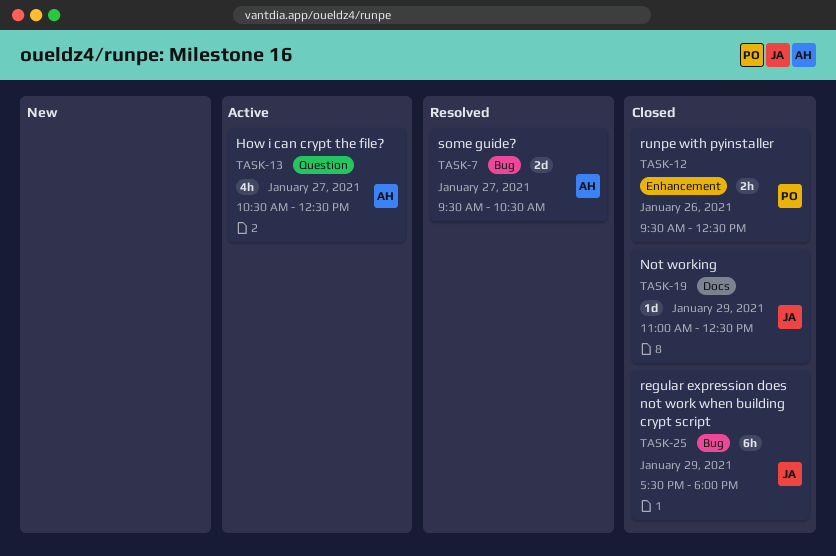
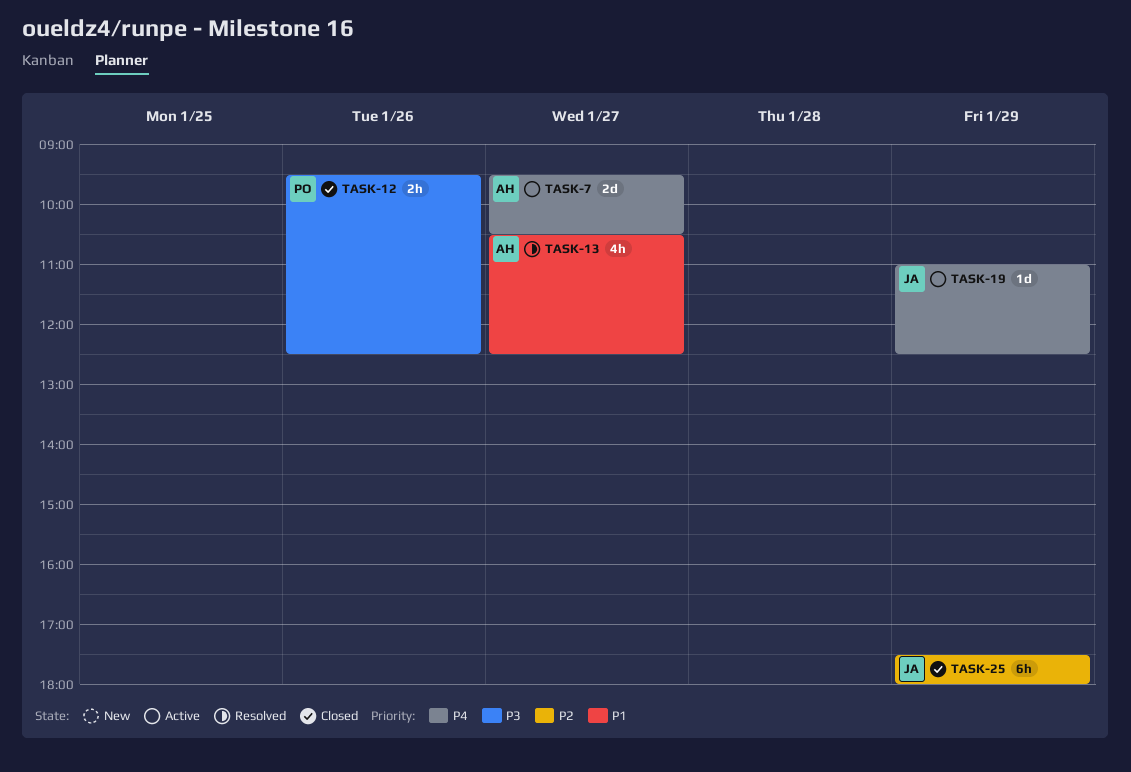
TASK-7, status: Resolved -> Active
TASK-13, status: Active -> Resolved
TASK-19, status: Closed -> Active

